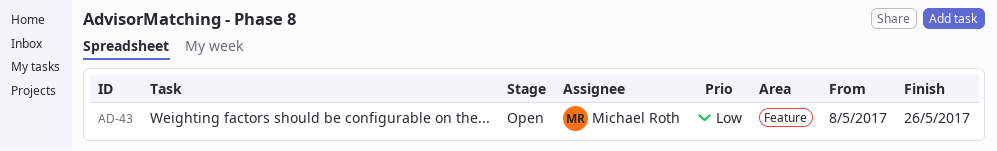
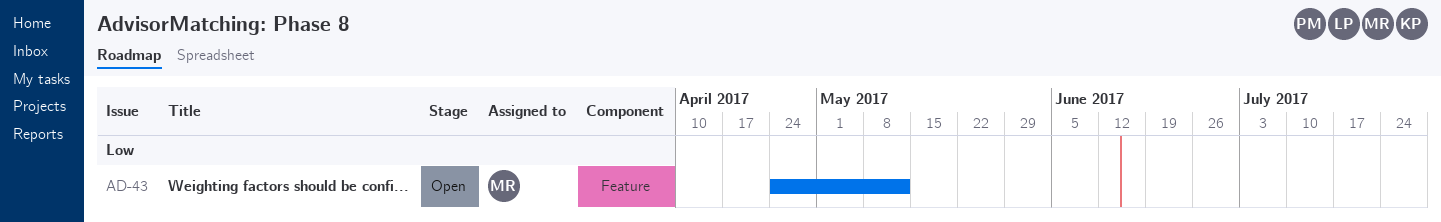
AD-43, start: May 8 -> Apr 24
AD-43, due: May 26 -> May 12

